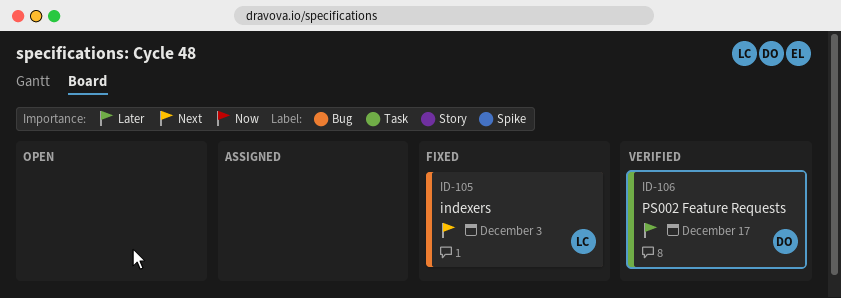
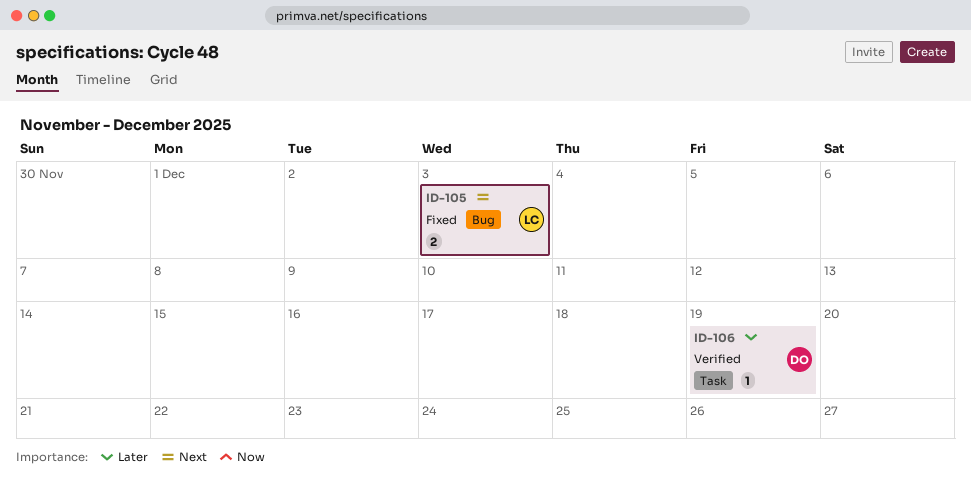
ID-106, due: Dec 17 -> Dec 19

